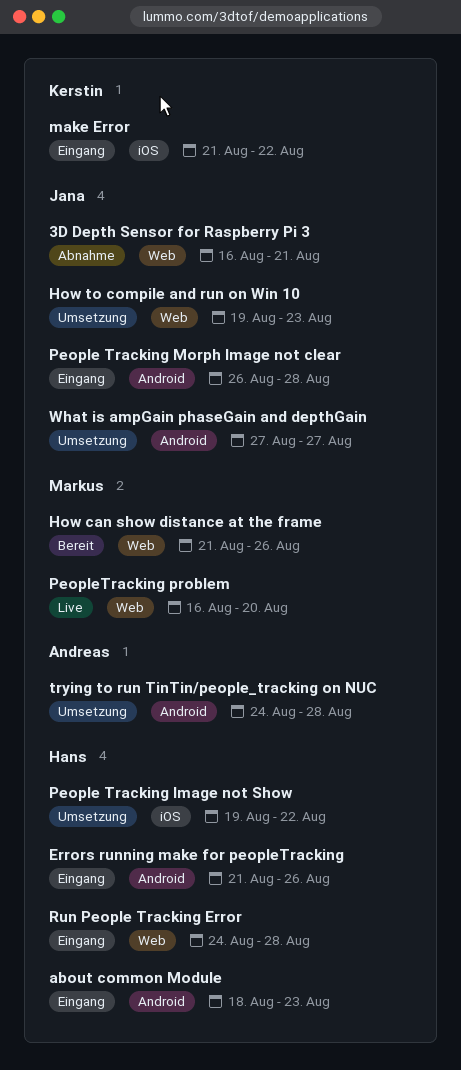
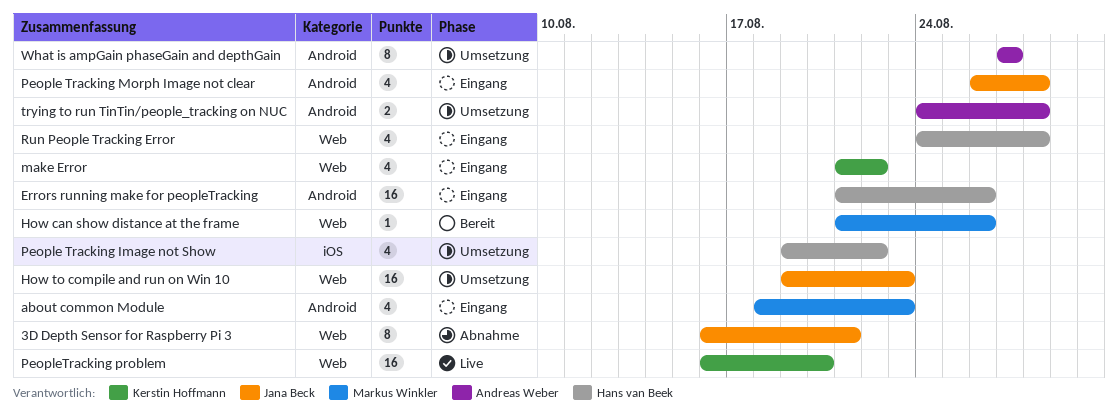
about common Module, owner: Hans van Beek -> Markus Winkler
make Error, label: iOS -> Web
PeopleTracking problem, owner: Markus Winkler -> Kerstin Hoffmann
What is ampGain phaseGain and depthGain, owner: Jana Beck -> Andreas Weber

